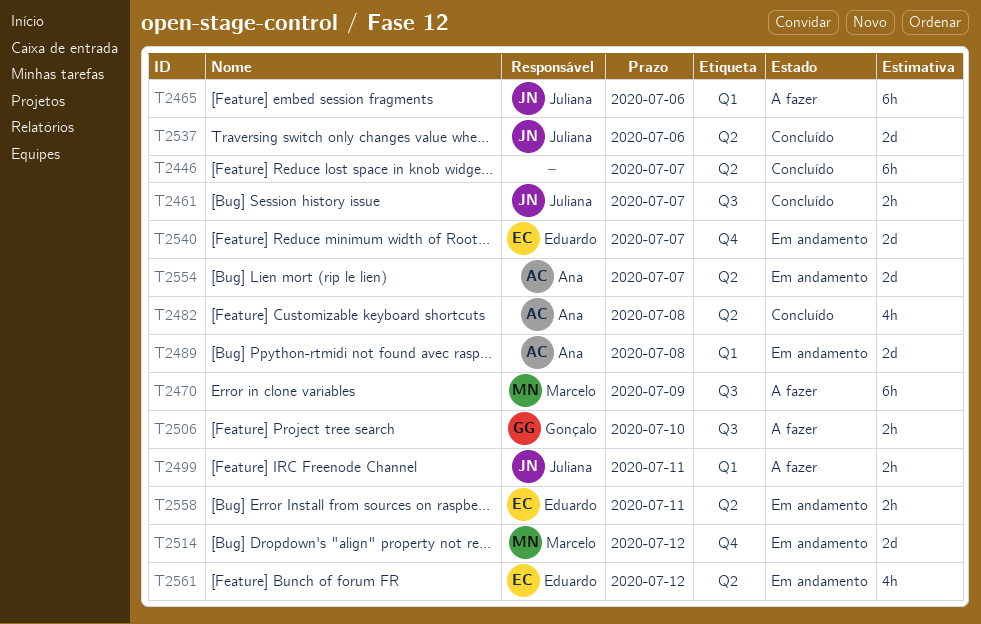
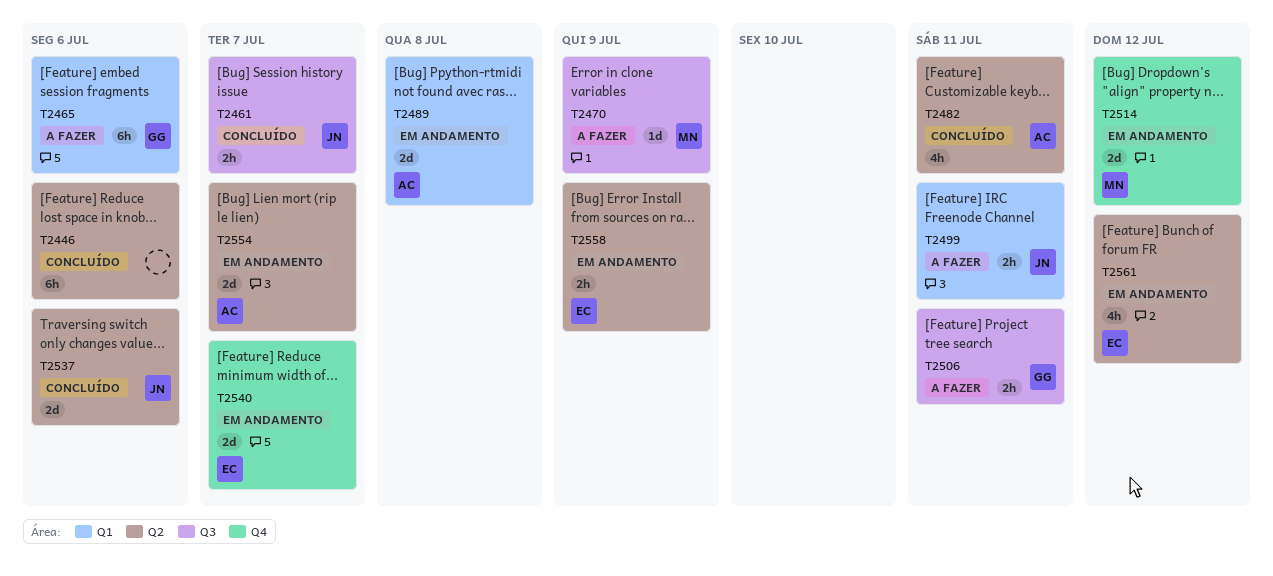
T2446, due: Jul 7 -> Jul 6
T2465, owner: Juliana -> Gonçalo
T2470, estimate: 6h -> 1d
T2482, due: Jul 8 -> Jul 11
T2506, due: Jul 10 -> Jul 11
T2558, due: Jul 11 -> Jul 9

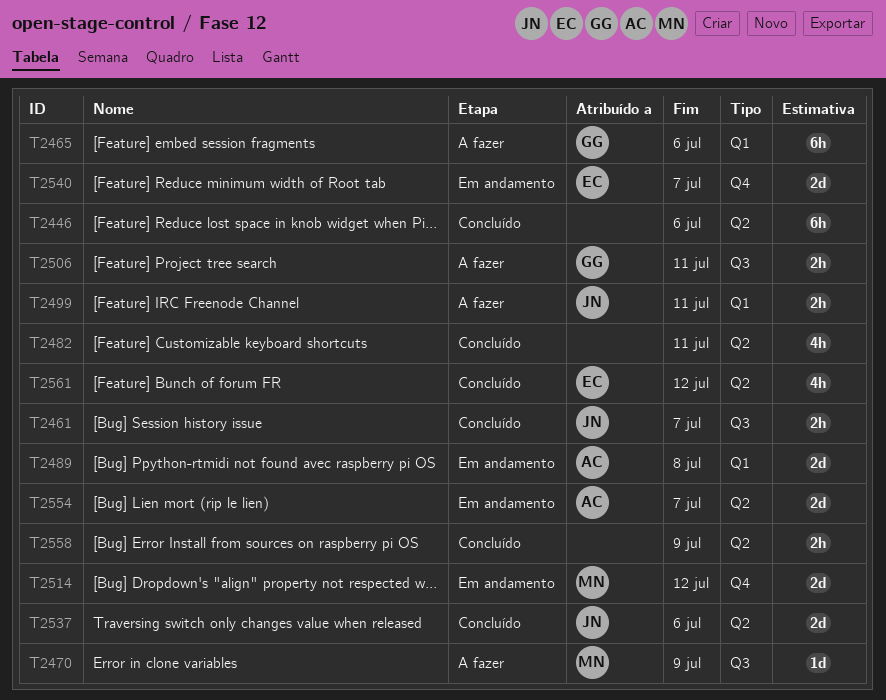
T2482, owner: AC -> none
T2558, status: Em andamento -> Concluído
T2558, owner: EC -> none
T2561, status: Em andamento -> Concluído

